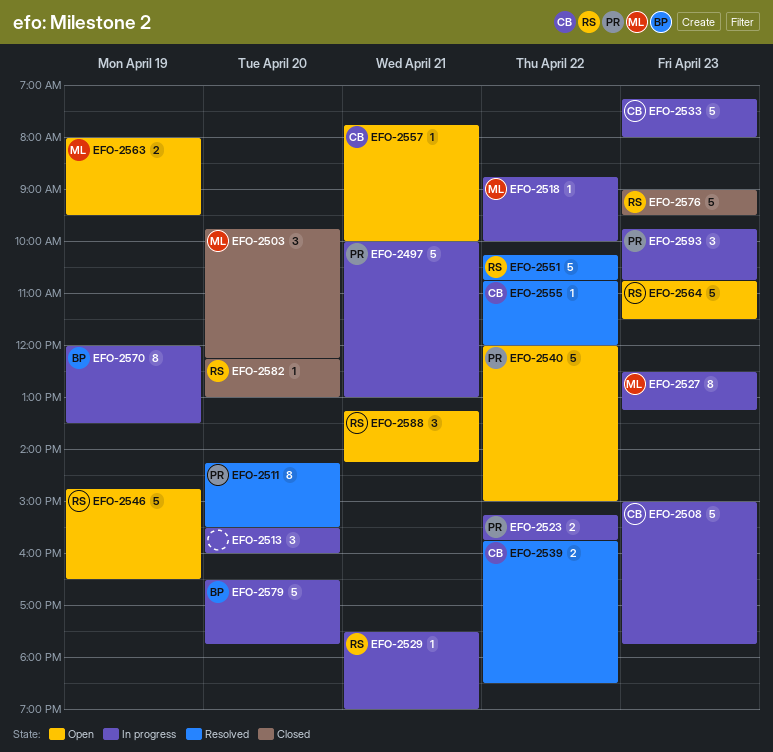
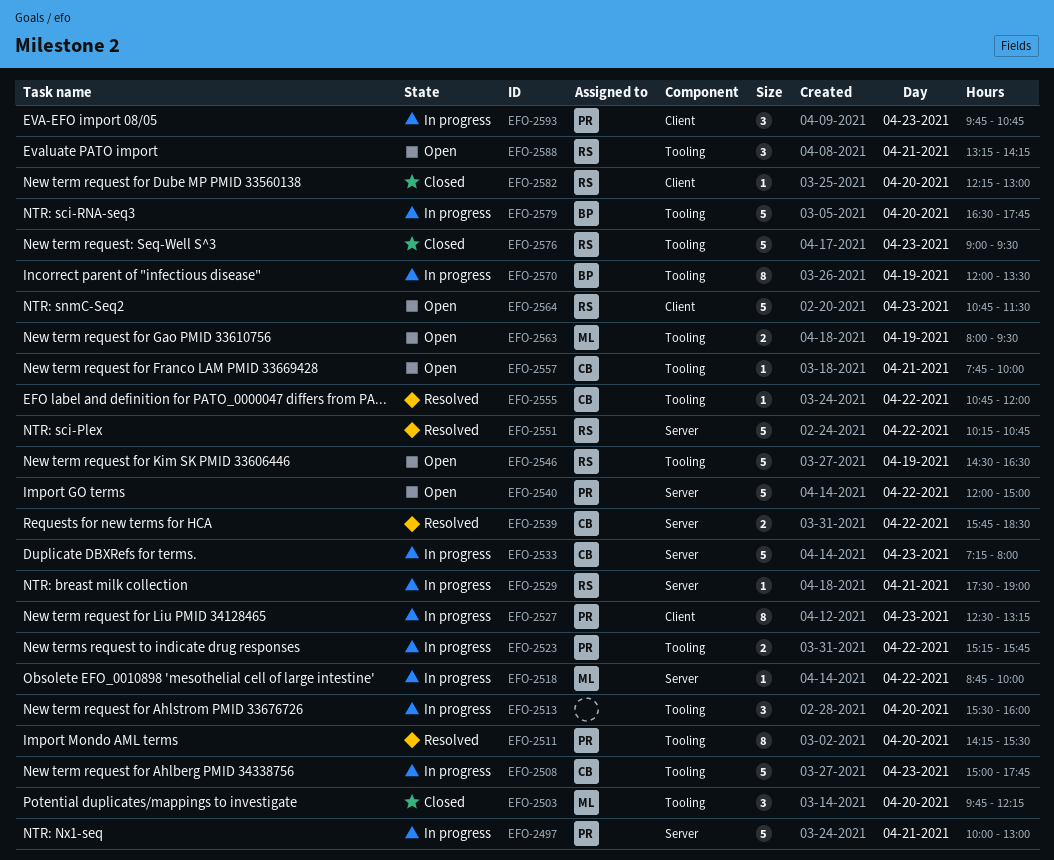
EFO-2527, owner: ML -> PR
EFO-2546, begins: 14:45 -> 14:30

